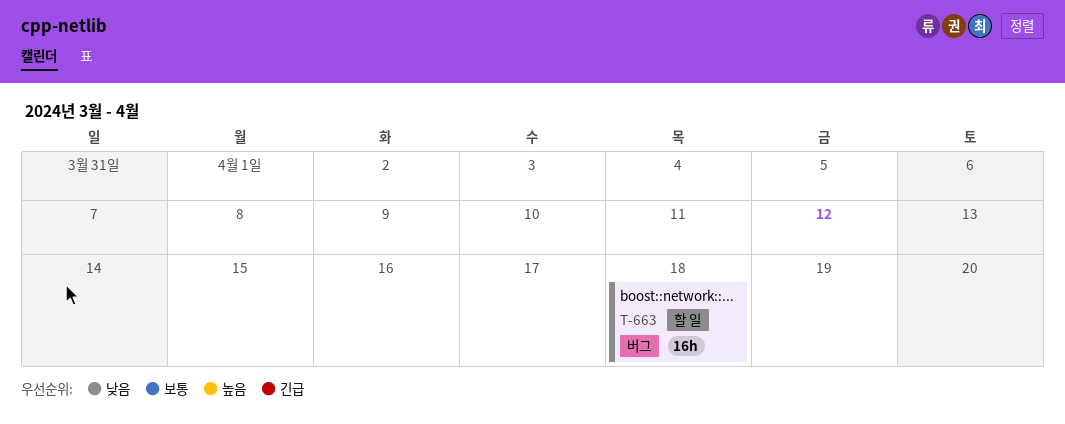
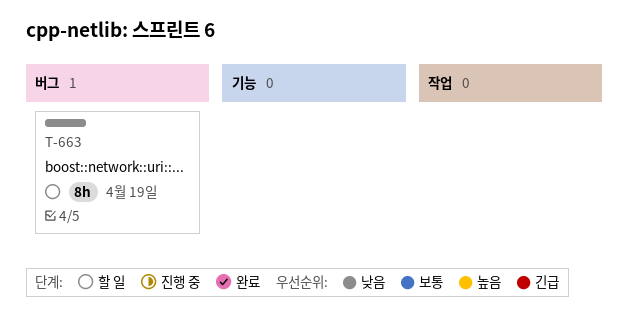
T-663, estimate: 16h -> 8h
T-663, due: Apr 18 -> Apr 19

